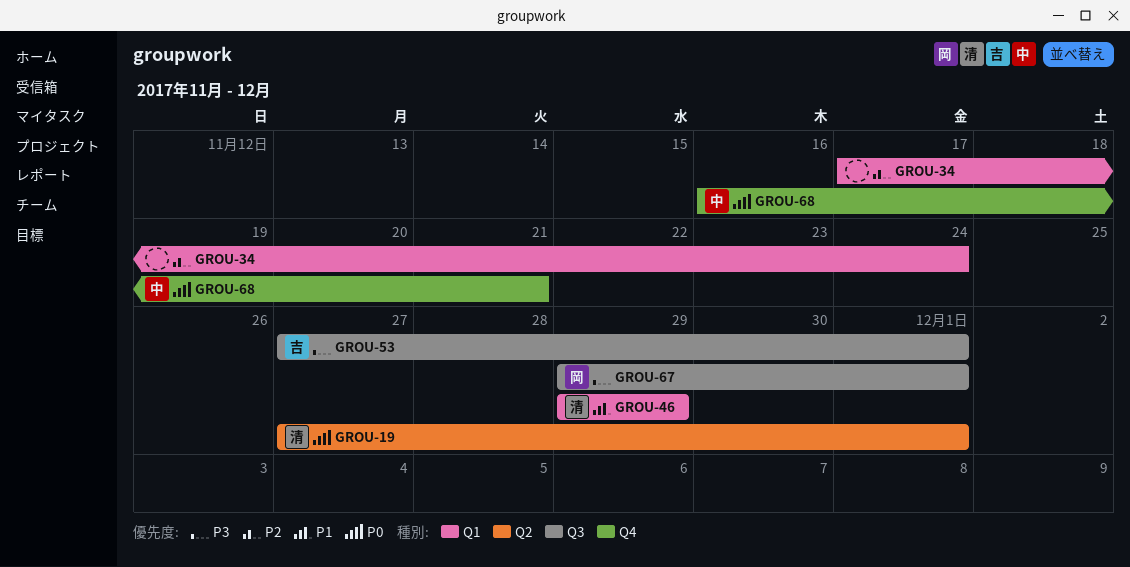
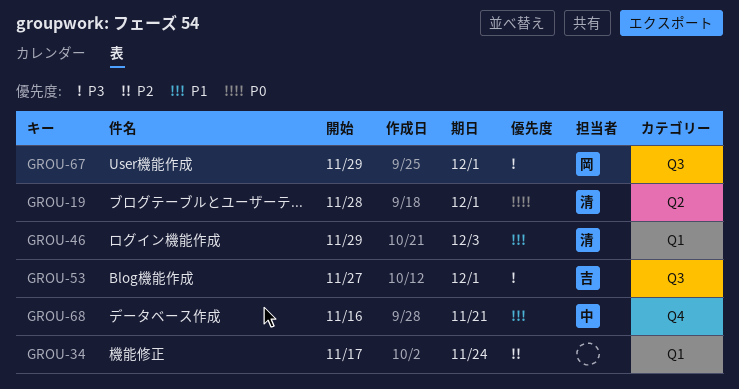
GROU-19, start: Nov 27 -> Nov 28
GROU-46, due: Nov 29 -> Dec 3
GROU-68, priority: P0 -> P1

